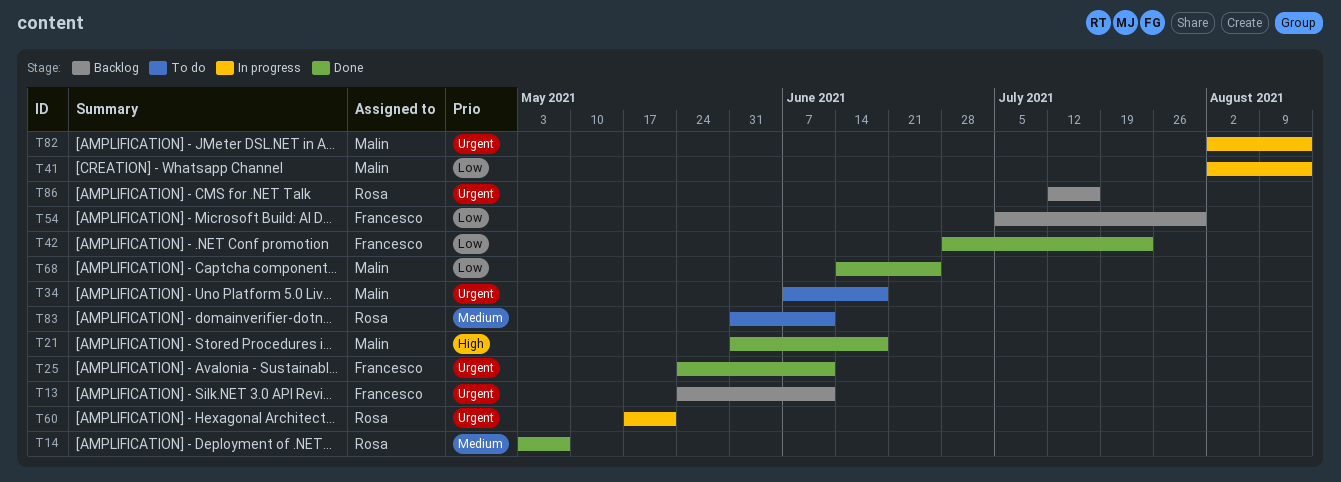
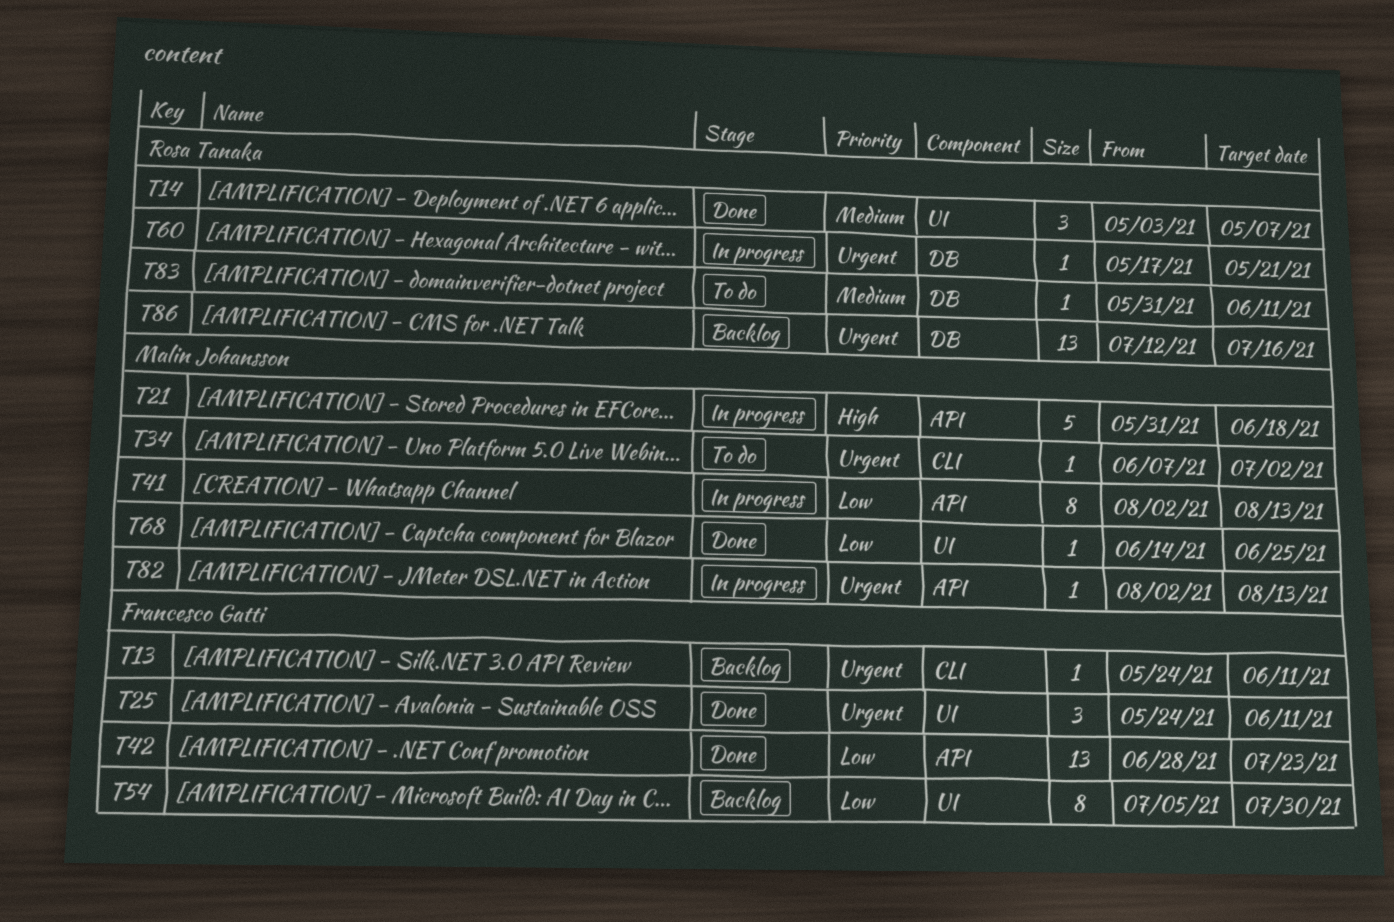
T21, status: Done -> In progress
T34, due: Jun 18 -> Jul 2

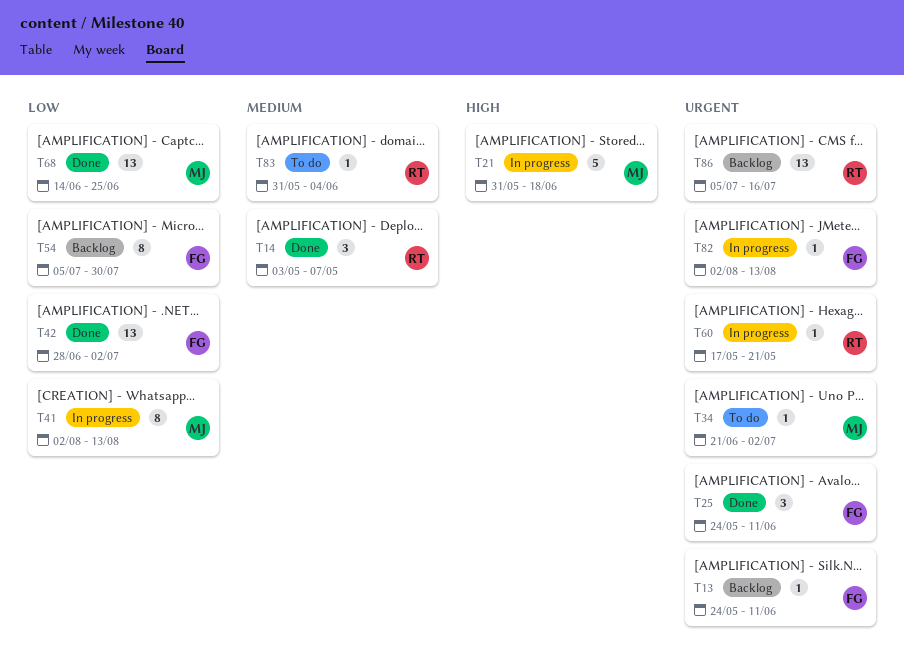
T34, start: Jun 7 -> Jun 21
T42, due: Jul 23 -> Jul 2
T68, estimate: 1 -> 13
T82, owner: Malin Johansson -> Francesco Gatti
T83, due: Jun 11 -> Jun 4
T86, start: Jul 12 -> Jul 5

